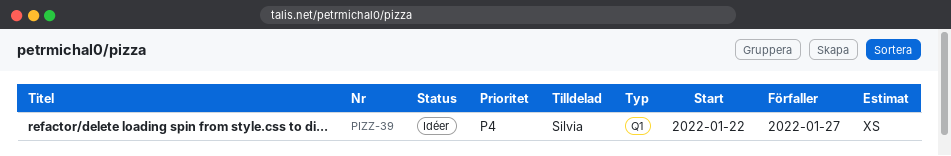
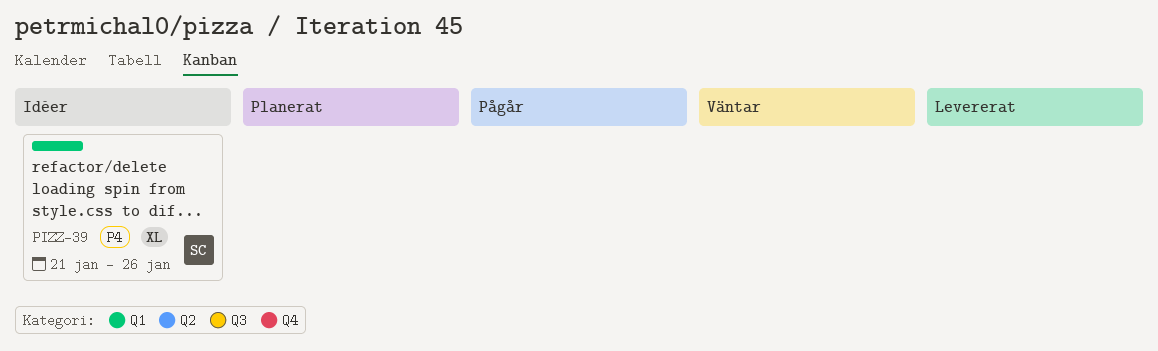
PIZZ-39, estimate: XS -> XL
PIZZ-39, start: Jan 22 -> Jan 21
PIZZ-39, due: Jan 27 -> Jan 26

